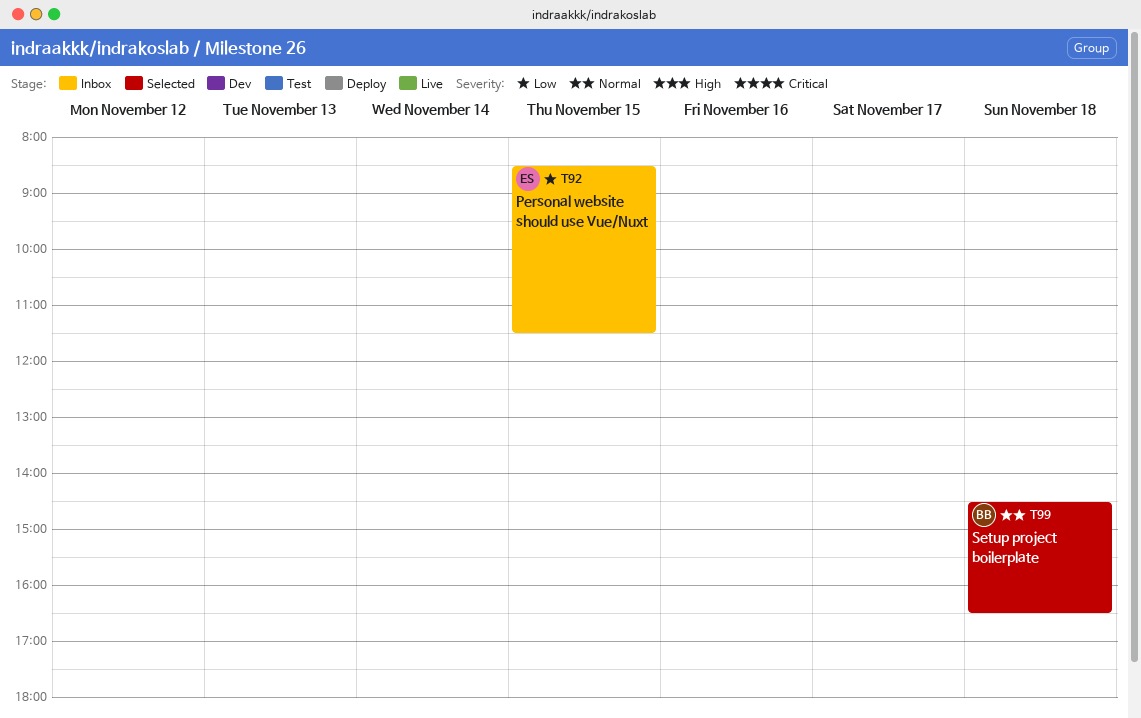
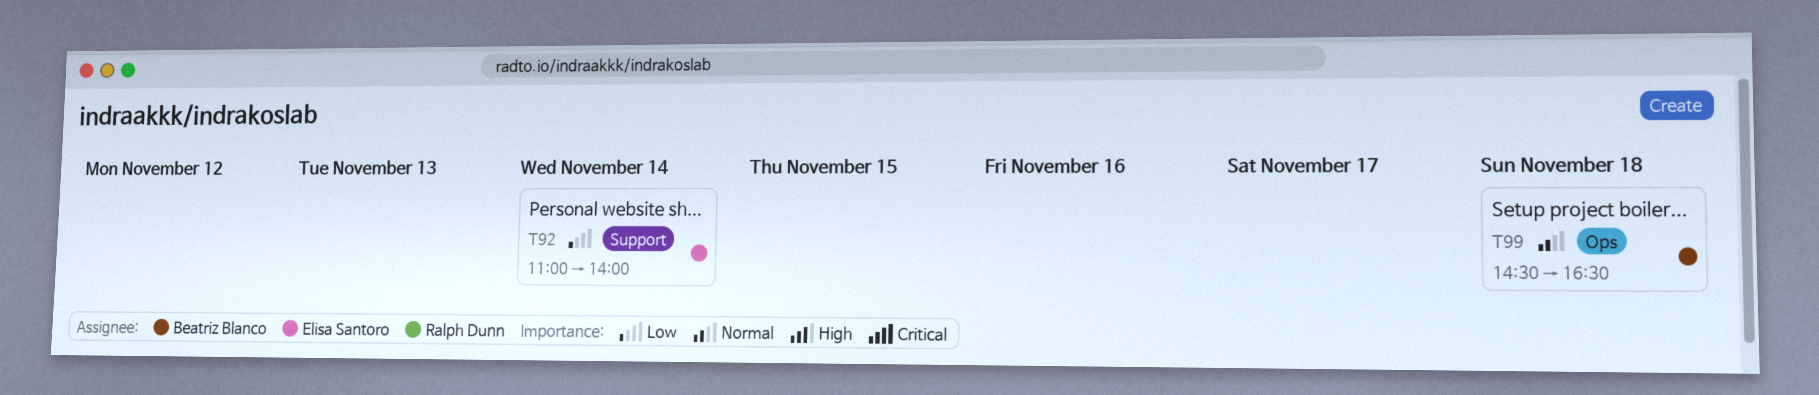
T92, day: Nov 15 -> Nov 14
T92, begins: 08:30 -> 11:00
T92, ends: 11:30 -> 14:00

